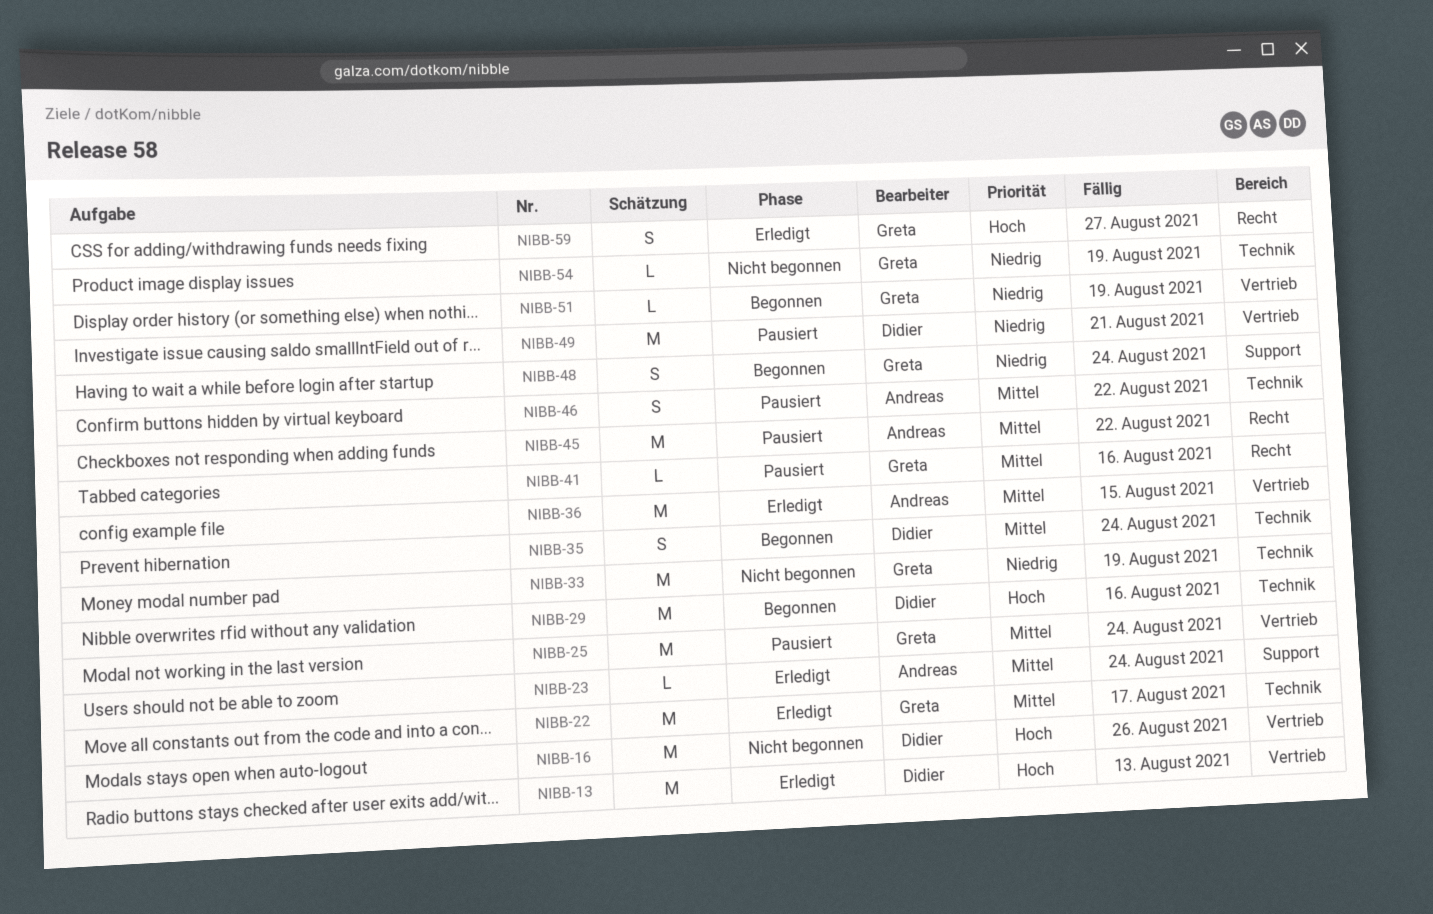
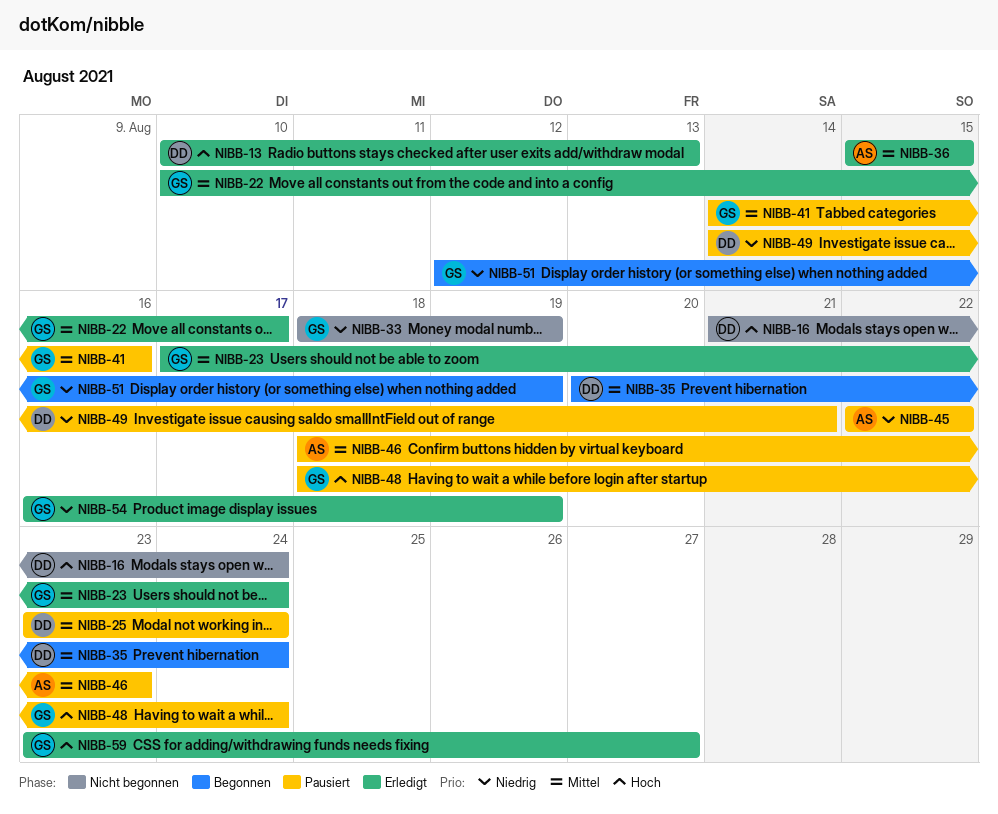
NIBB-16, due: Aug 26 -> Aug 24
NIBB-23, owner: Andreas -> Greta
NIBB-25, owner: Greta -> Didier
NIBB-29: present -> none
NIBB-45, priority: Mittel -> Niedrig
NIBB-46, due: Aug 22 -> Aug 23
NIBB-48, status: Begonnen -> Pausiert
NIBB-48, priority: Niedrig -> Hoch
NIBB-54, status: Nicht begonnen -> Erledigt

